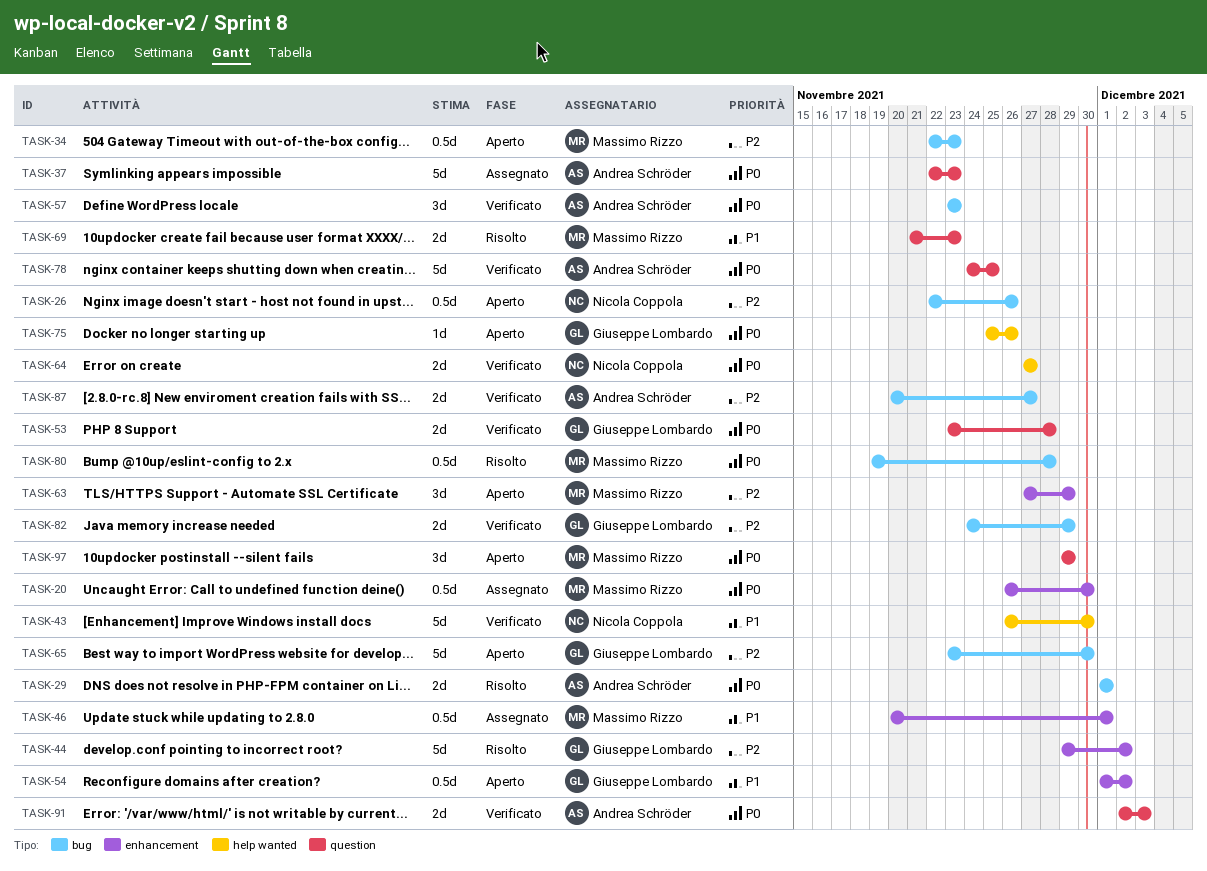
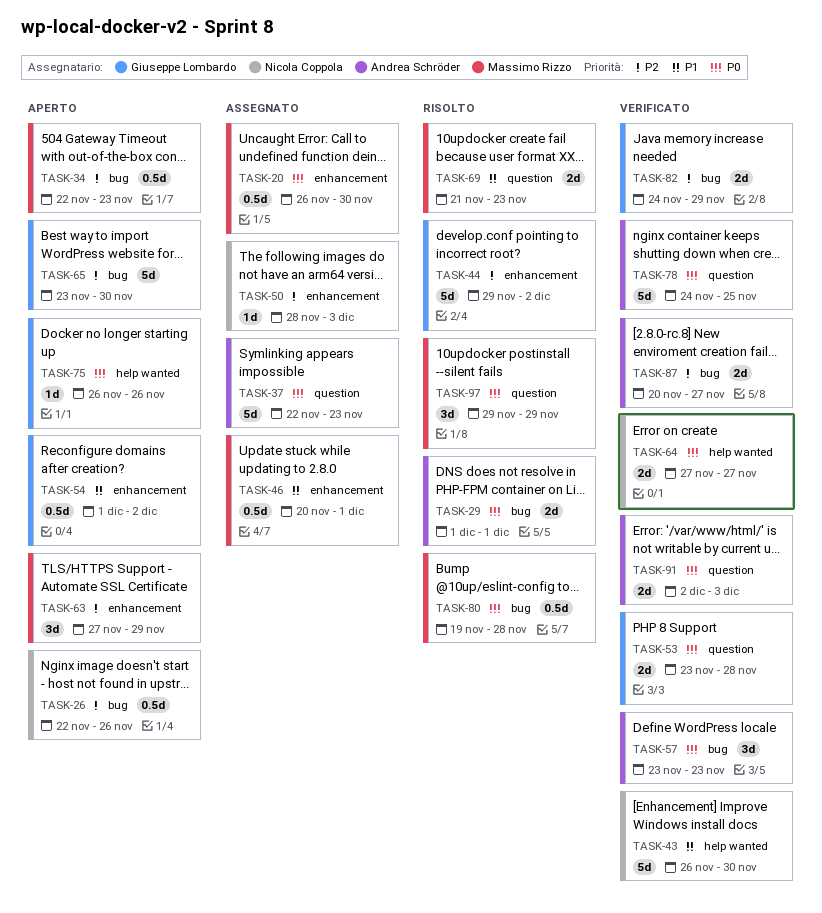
TASK-50: none -> present
TASK-75, start: Nov 25 -> Nov 26
TASK-97, status: Aperto -> Risolto

